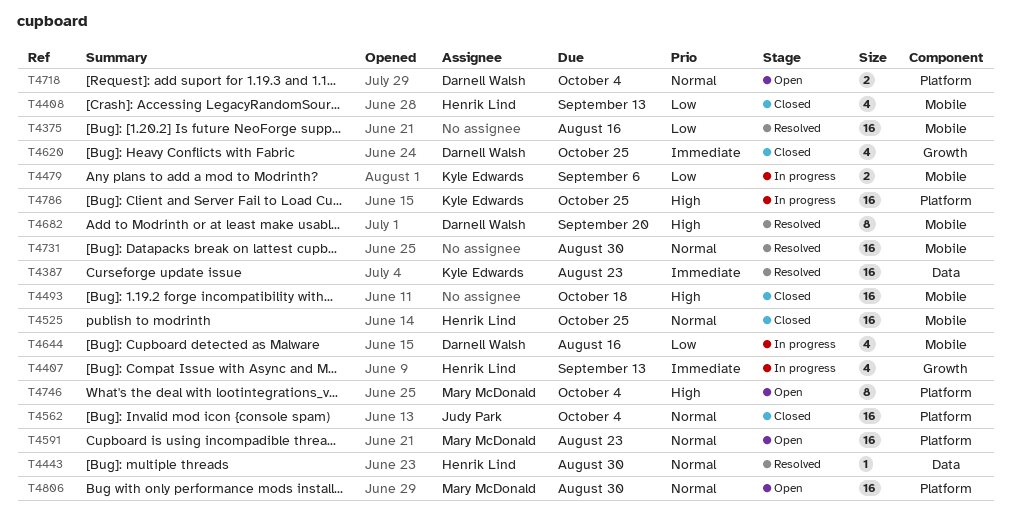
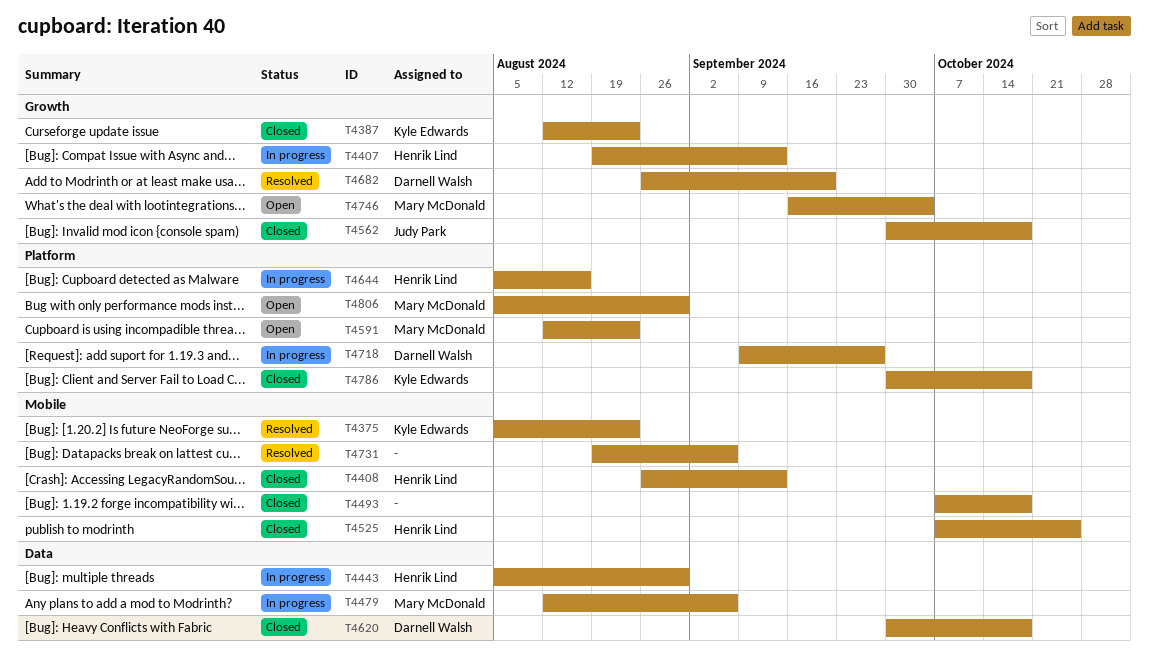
T4375, owner: none -> Kyle Edwards
T4375, due: Aug 16 -> Aug 23
T4387, status: Resolved -> Closed
T4387, label: Data -> Growth
T4443, status: Resolved -> In progress
T4479, owner: Kyle Edwards -> Mary McDonald
T4479, label: Mobile -> Data
T4562, label: Platform -> Growth
T4562, due: Oct 4 -> Oct 18
T4620, label: Growth -> Data
T4620, due: Oct 25 -> Oct 18
T4644, owner: Darnell Walsh -> Henrik Lind
T4644, label: Mobile -> Platform
T4682, label: Mobile -> Growth
T4718, status: Open -> In progress
T4718, due: Oct 4 -> Sep 27
T4731, due: Aug 30 -> Sep 6
T4746, label: Platform -> Growth
T4786, status: In progress -> Closed
T4786, due: Oct 25 -> Oct 18

